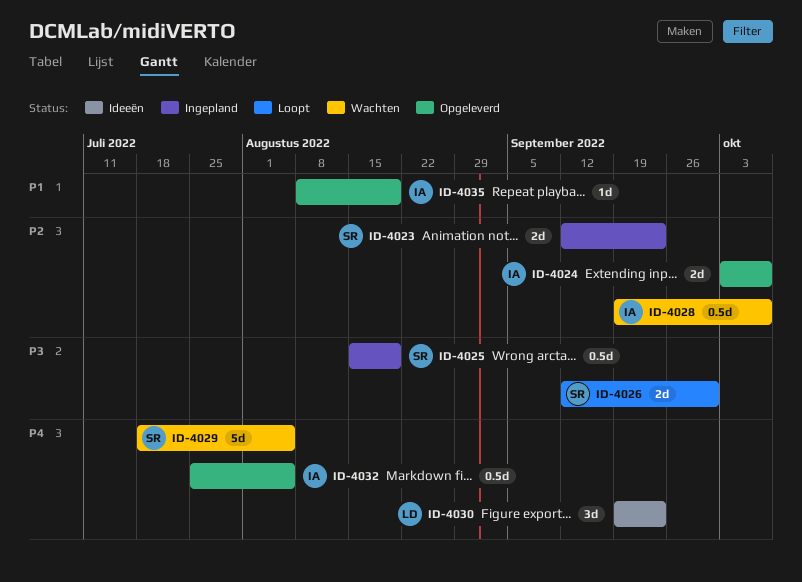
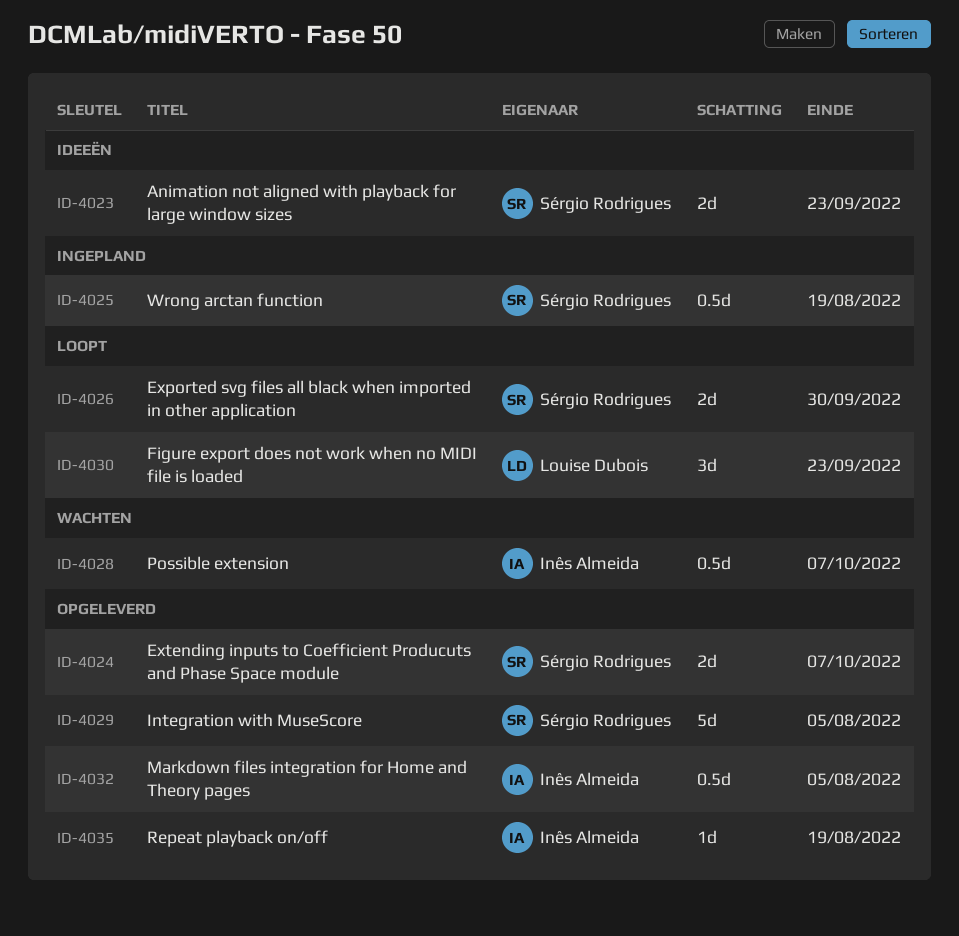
ID-4023, status: Ingepland -> Ideeën
ID-4024, owner: Inês Almeida -> Sérgio Rodrigues
ID-4029, status: Wachten -> Opgeleverd
ID-4030, status: Ideeën -> Loopt

